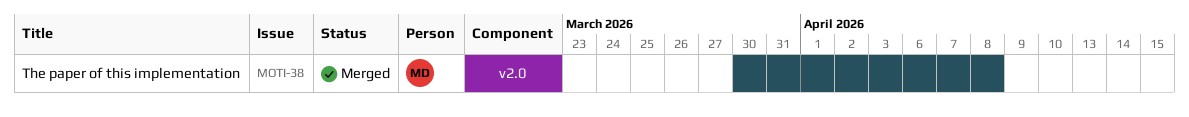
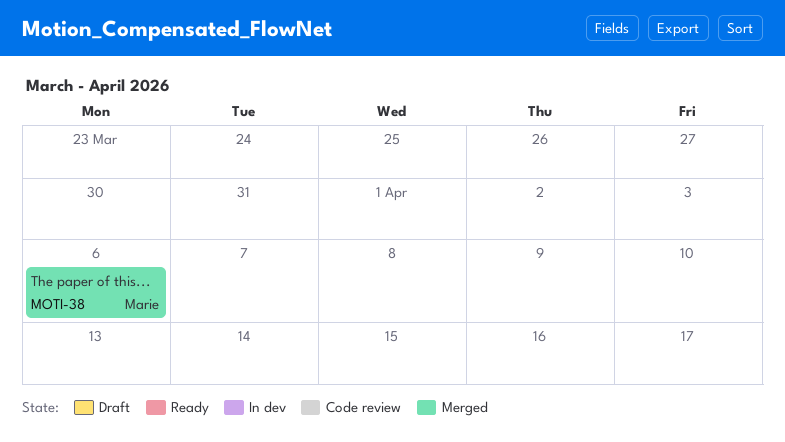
MOTI-38, due: Apr 8 -> Apr 6

